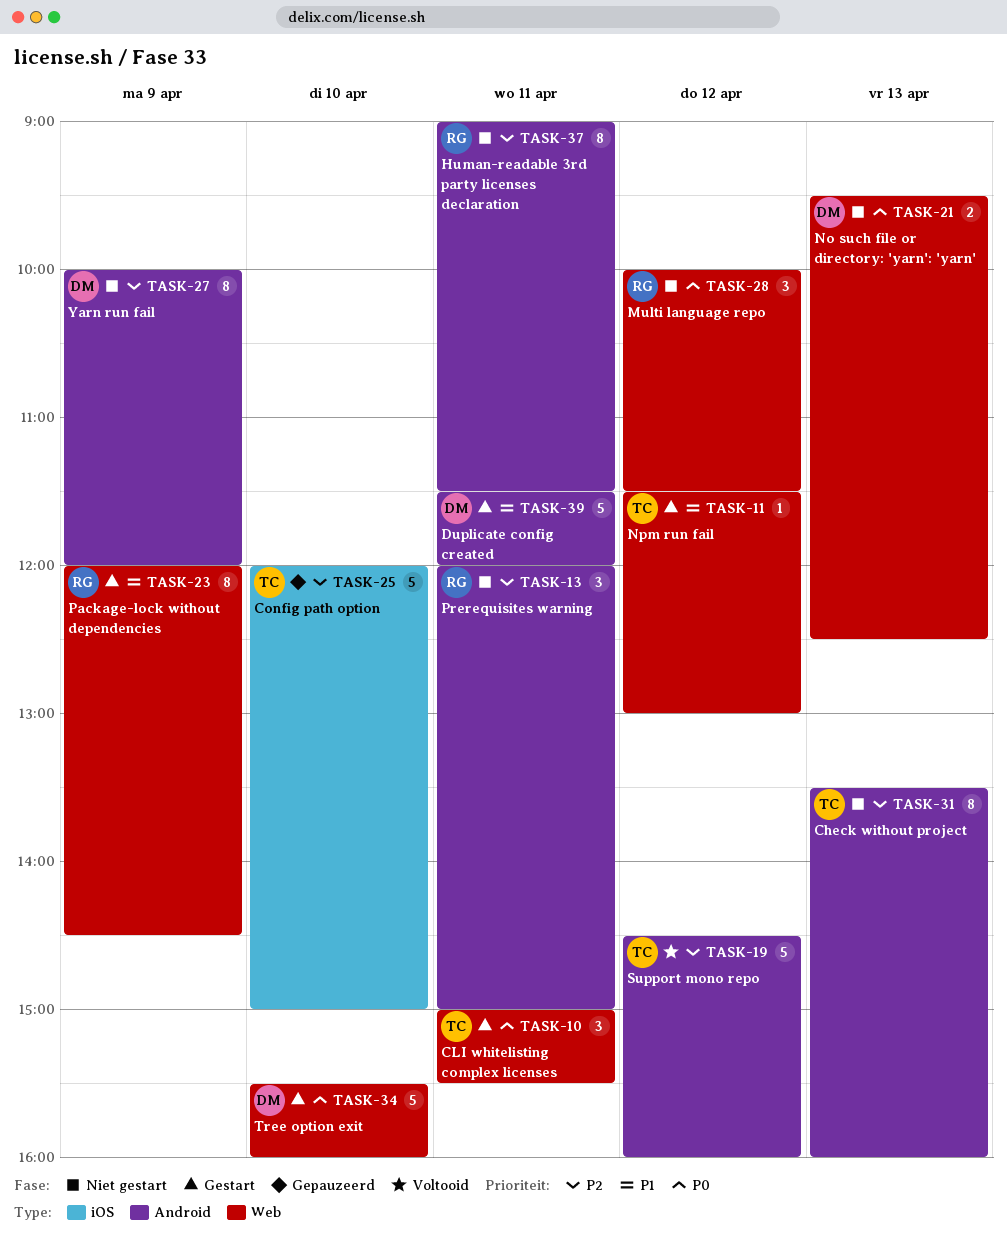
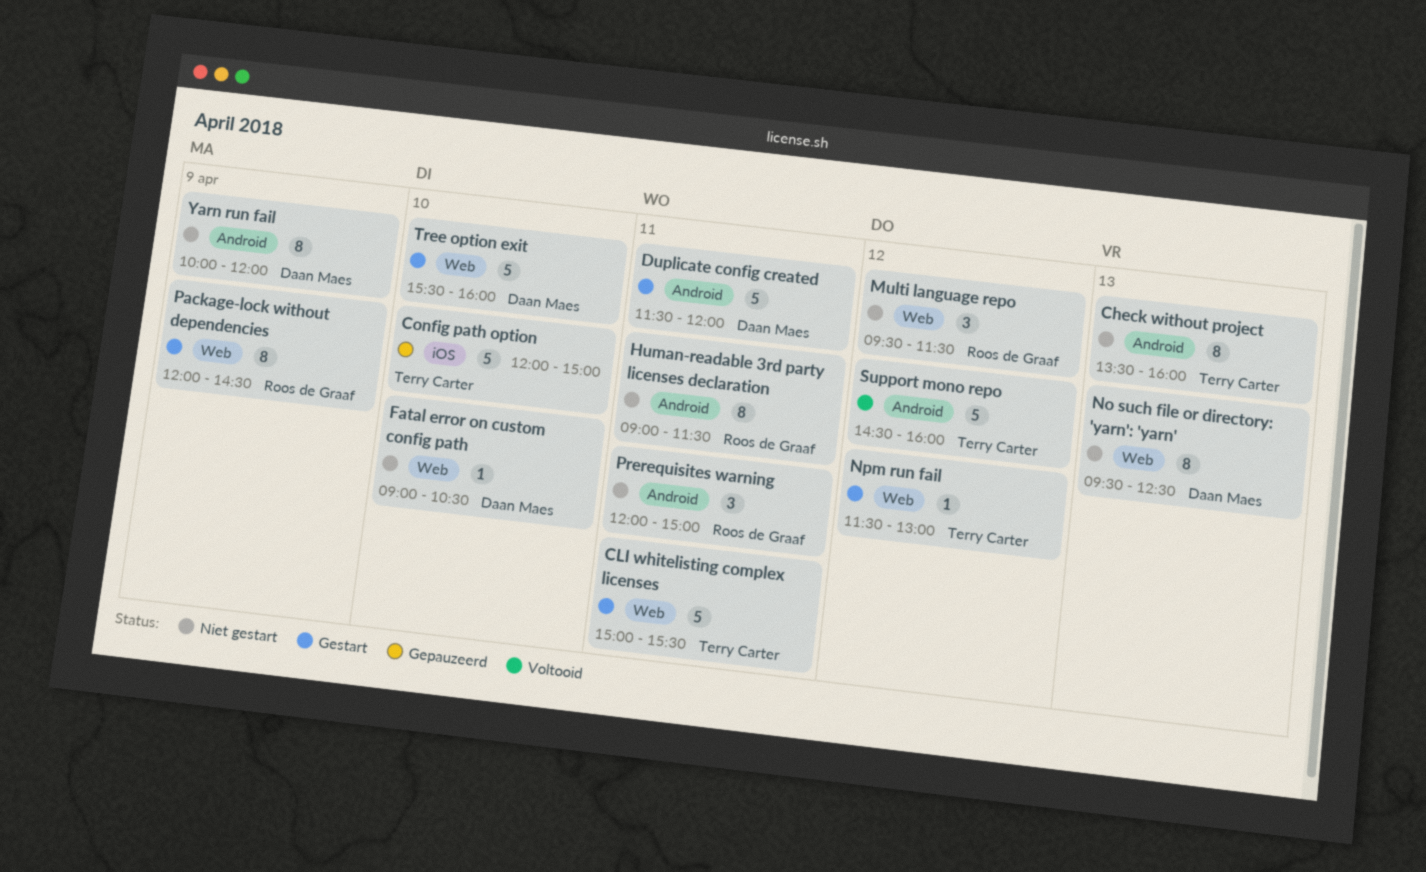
CLI whitelisting complex licenses, estimate: 3 -> 5
Fatal error on custom config path: none -> present
Multi language repo, begins: 10:00 -> 09:30
No such file or directory: 'yarn': 'yarn', estimate: 2 -> 8

